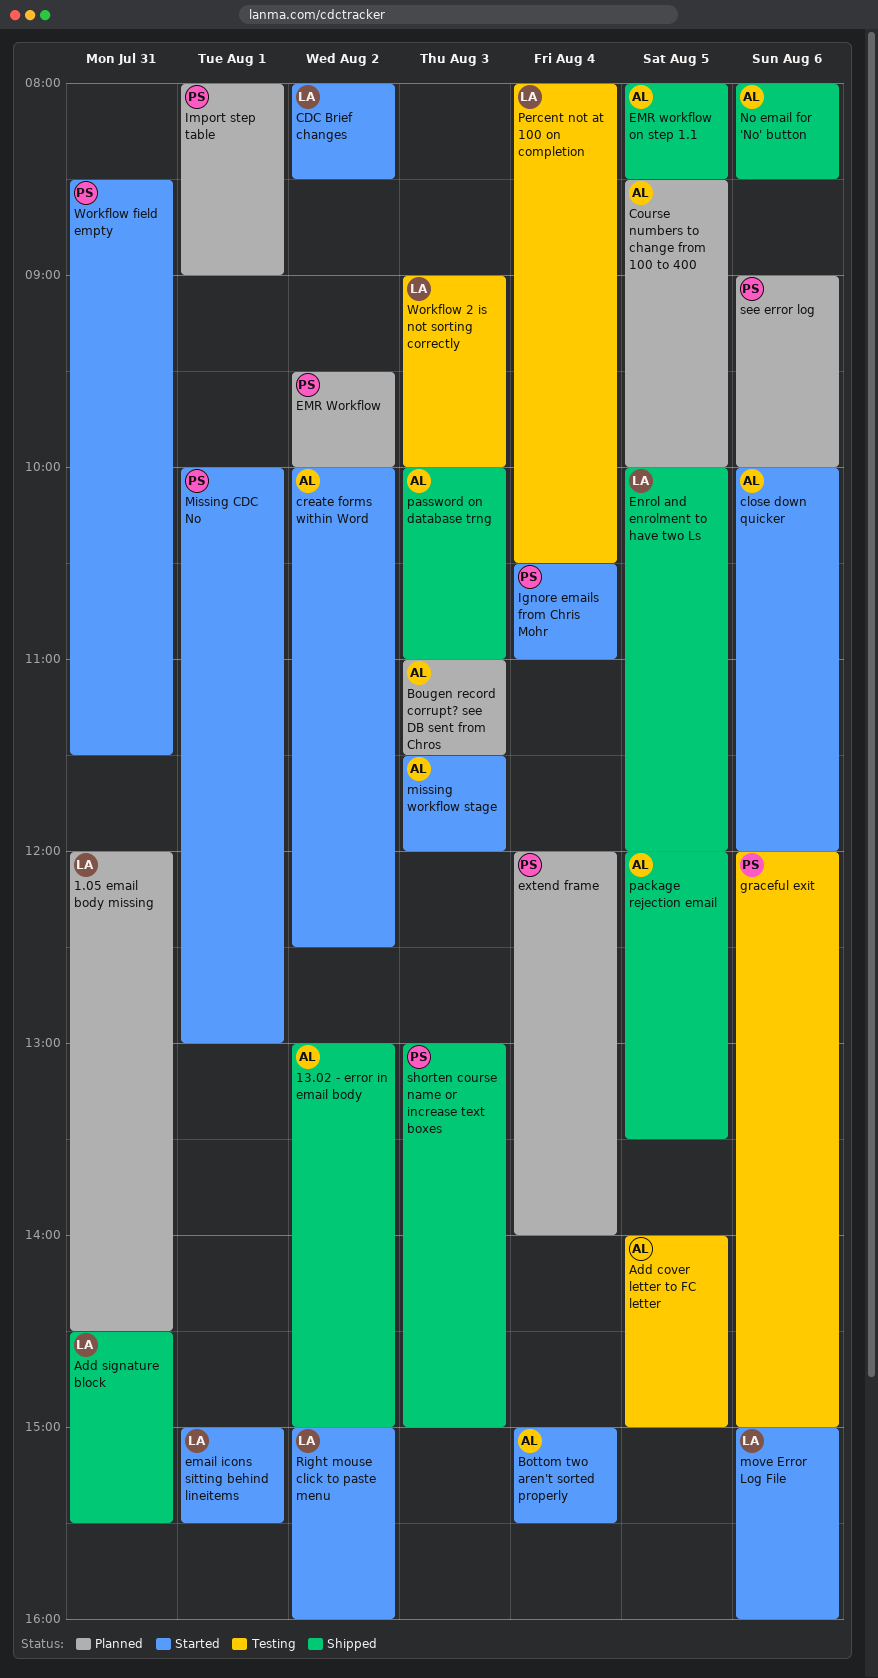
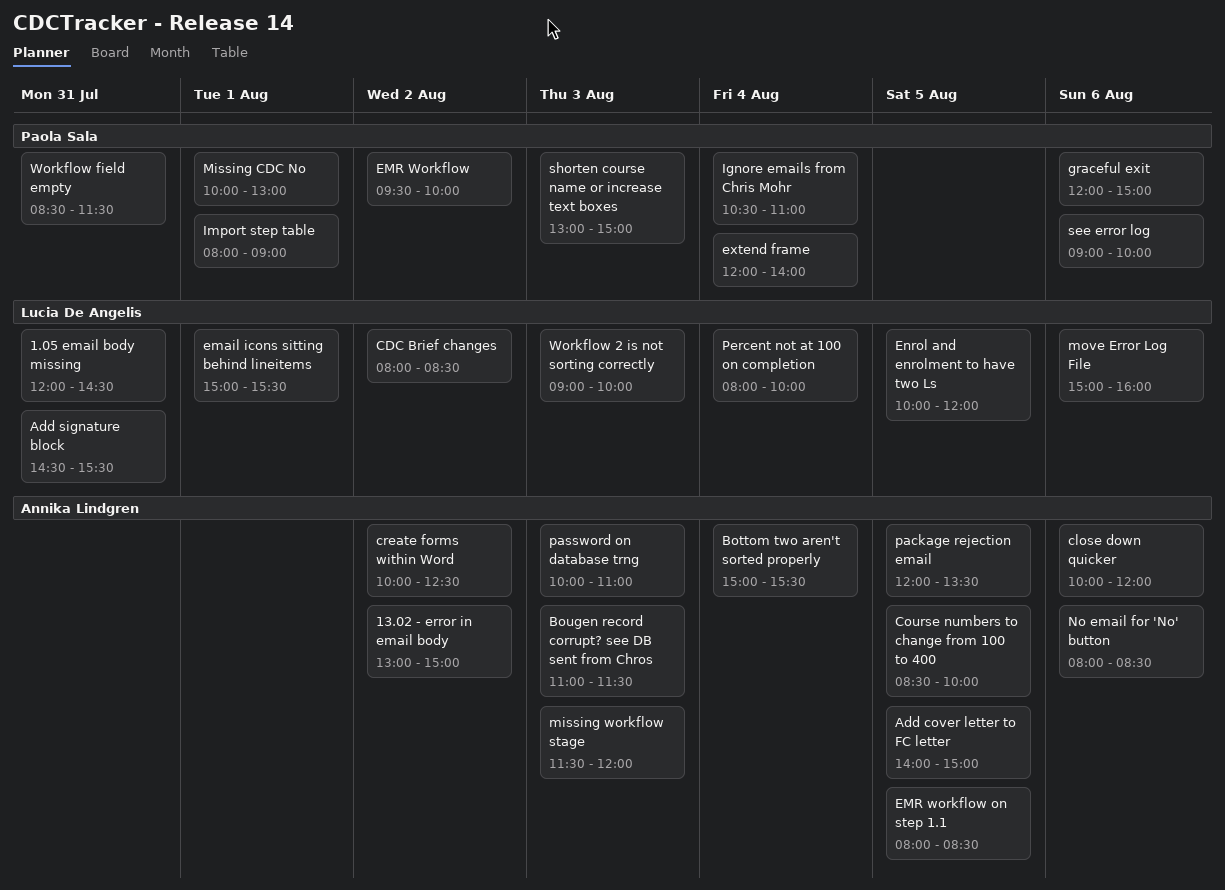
Percent not at 100 on completion, ends: 10:30 -> 10:00
Right mouse click to paste menu: present -> none

